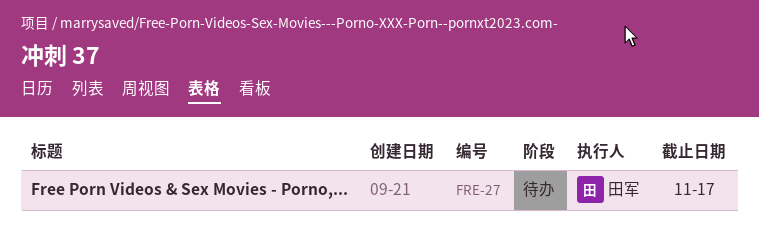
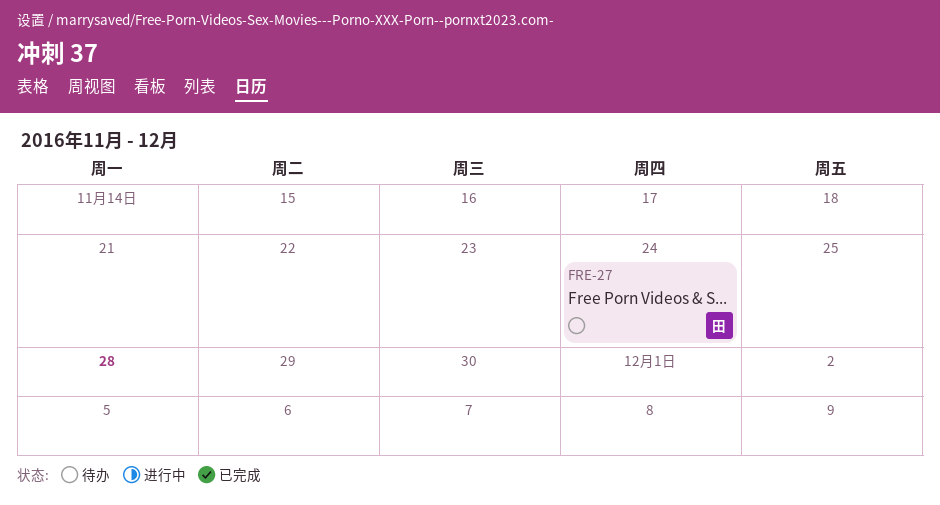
FRE-27, due: Nov 17 -> Nov 24

